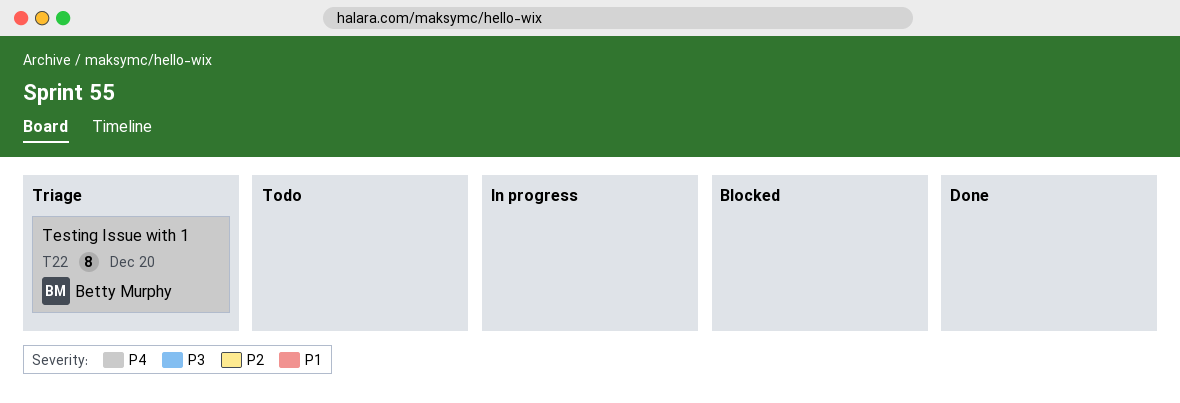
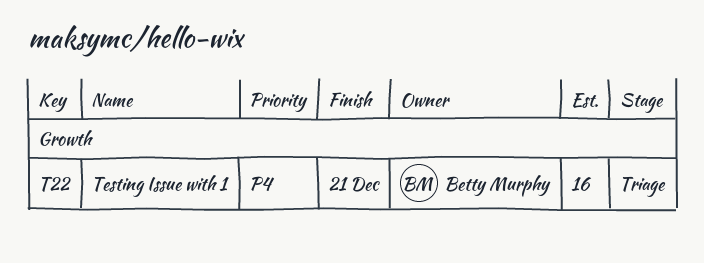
T22, estimate: 8 -> 16
T22, due: Dec 20 -> Dec 21

